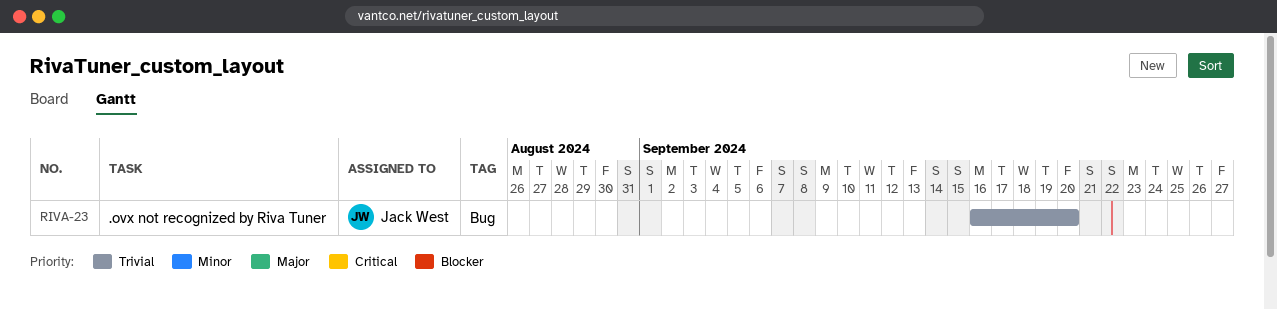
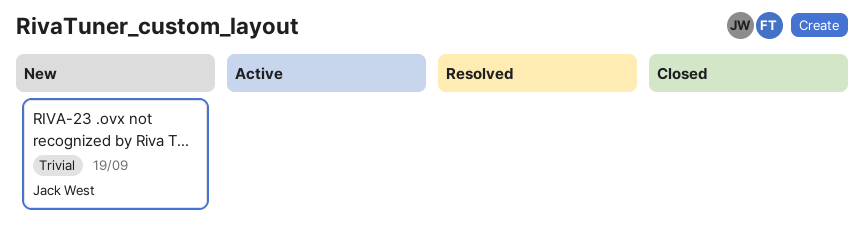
RIVA-23, due: Sep 20 -> Sep 19

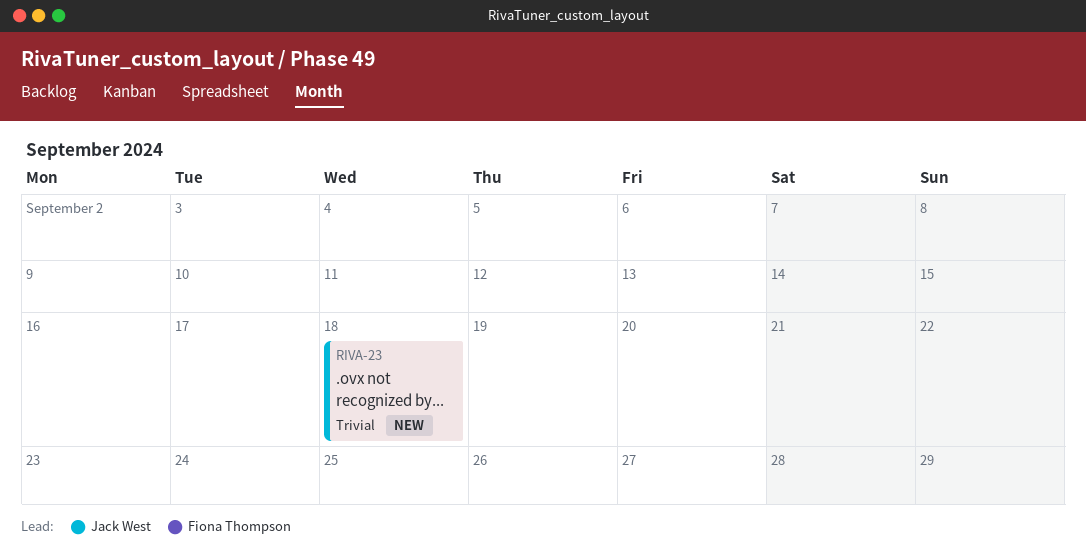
RIVA-23, due: Sep 19 -> Sep 18

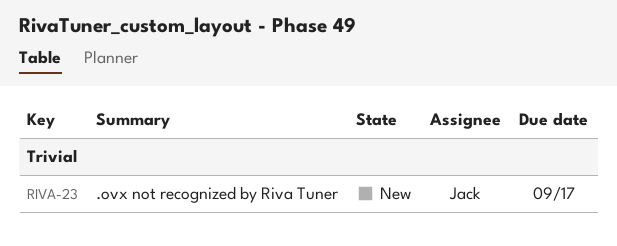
RIVA-23, due: Sep 18 -> Sep 17

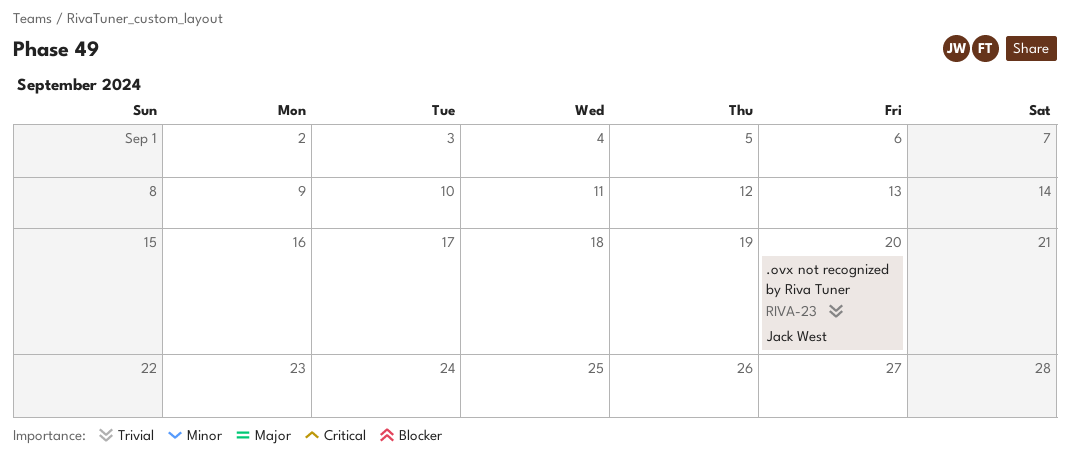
RIVA-23, due: Sep 17 -> Sep 20

